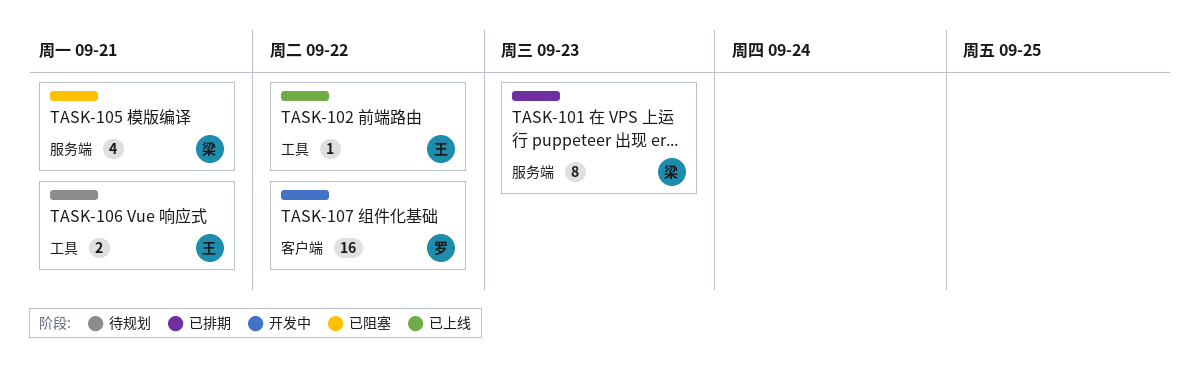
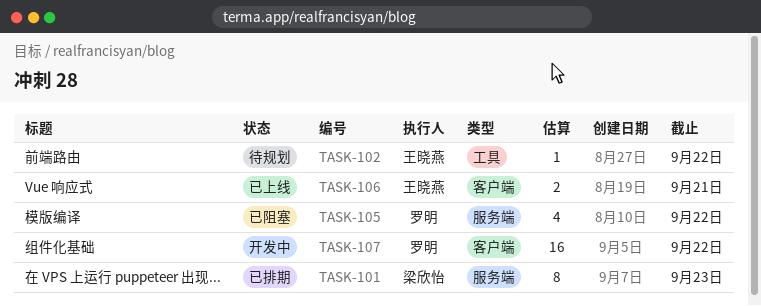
TASK-102, status: 已上线 -> 待规划
TASK-105, owner: 梁欣怡 -> 罗明
TASK-105, due: Sep 21 -> Sep 22
TASK-106, status: 待规划 -> 已上线
TASK-106, label: 工具 -> 客户端

